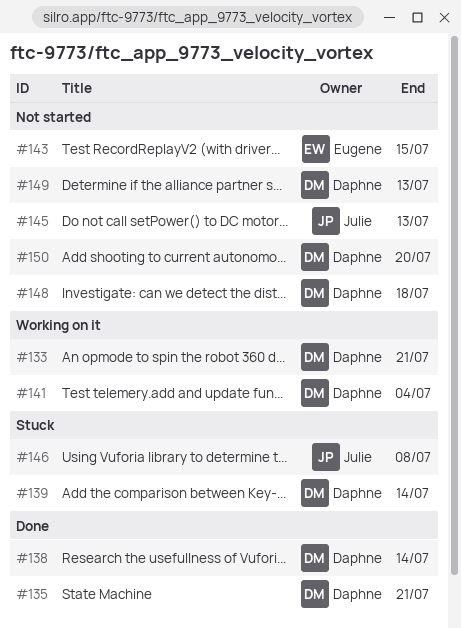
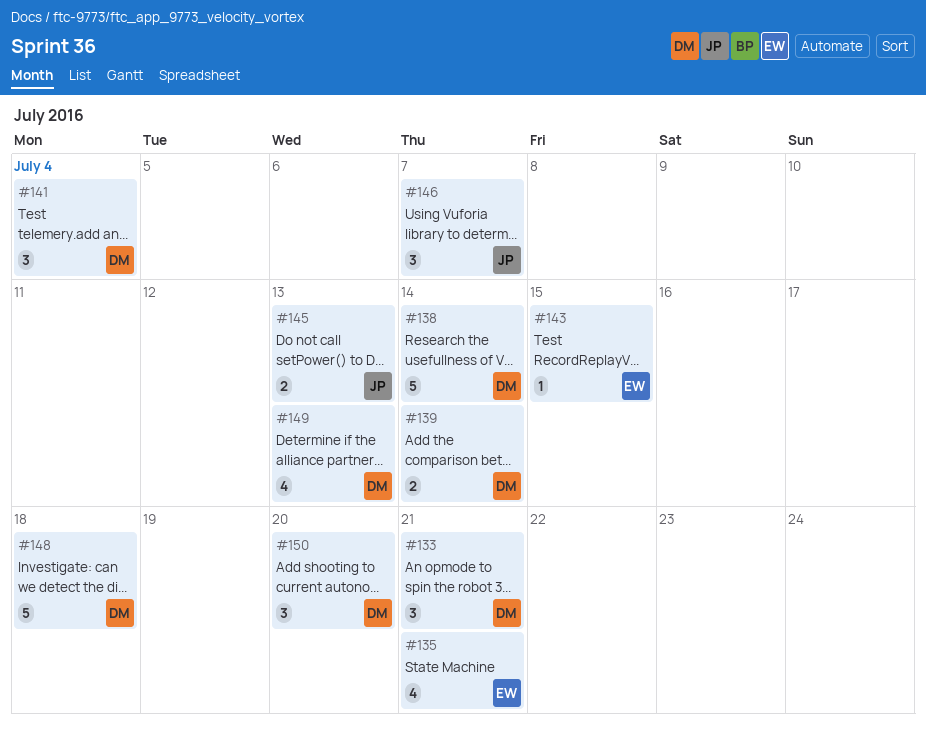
#135, owner: Daphne -> Eugene
#146, due: Jul 8 -> Jul 7

